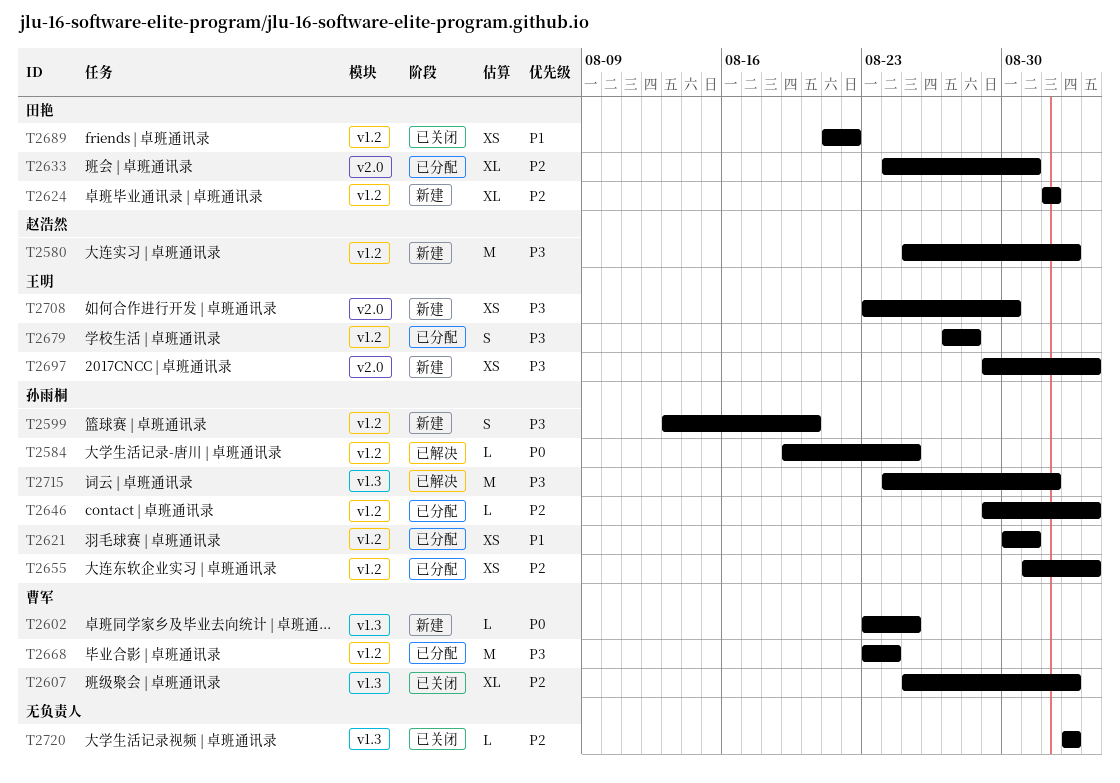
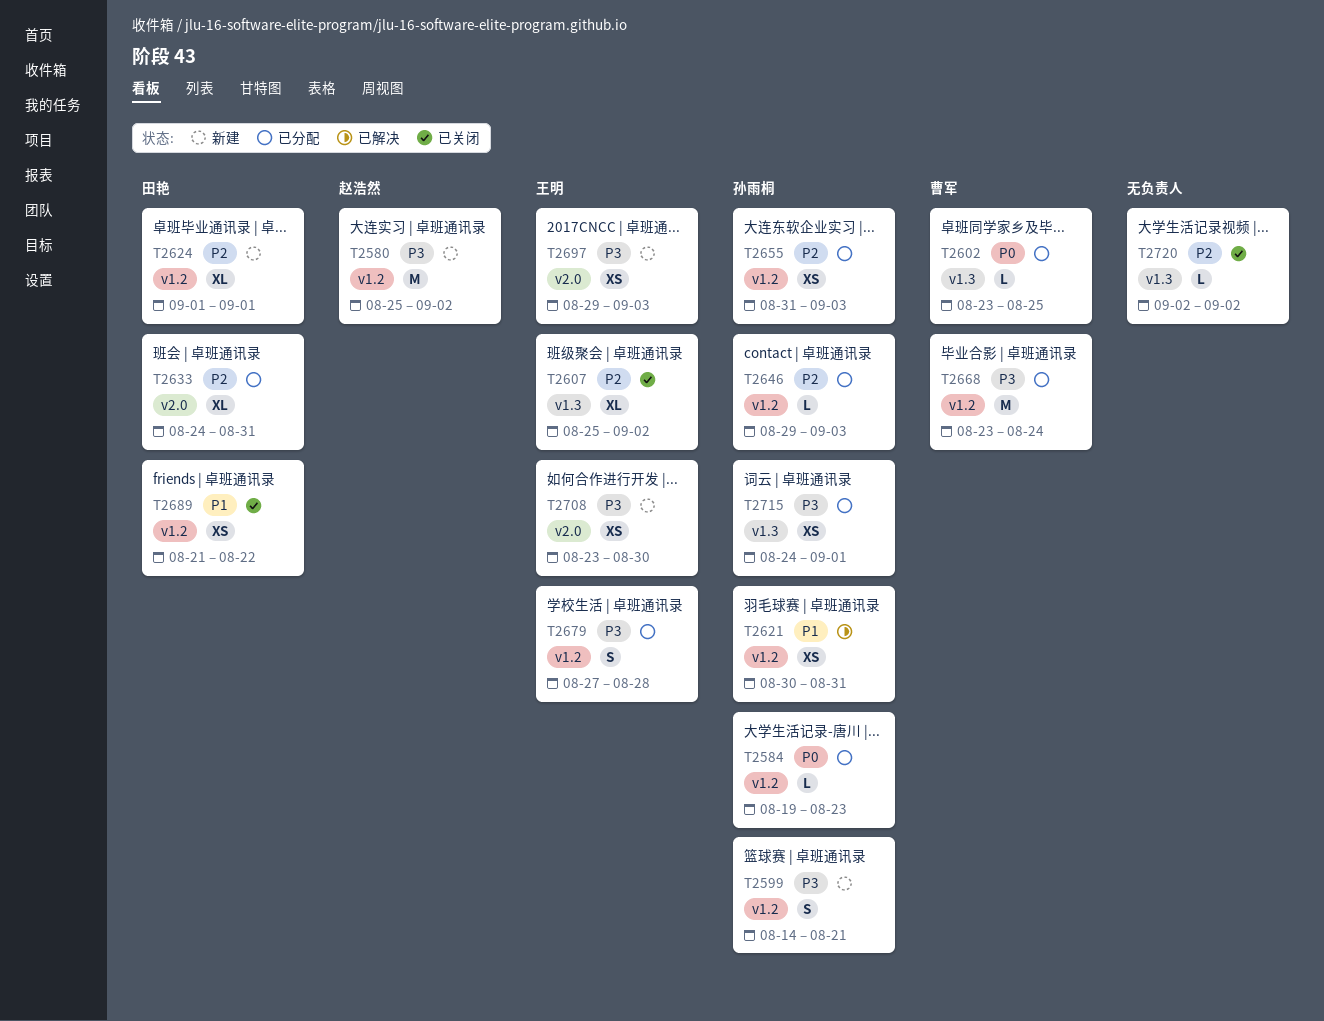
T2584, status: 已解决 -> 已分配
T2584, due: Aug 25 -> Aug 23
T2599, start: Aug 13 -> Aug 14
T2599, due: Aug 20 -> Aug 21
T2602, status: 新建 -> 已分配
T2607, owner: 曹军 -> 王明
T2621, status: 已分配 -> 已解决
T2715, status: 已解决 -> 已分配
T2715, estimate: M -> XS

